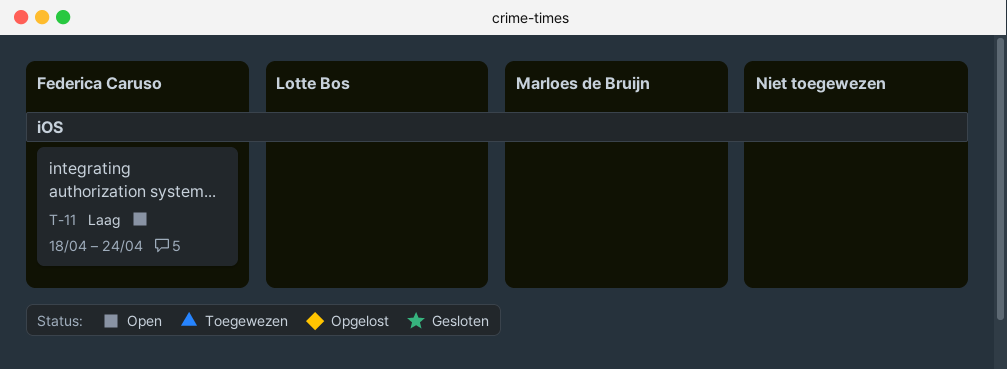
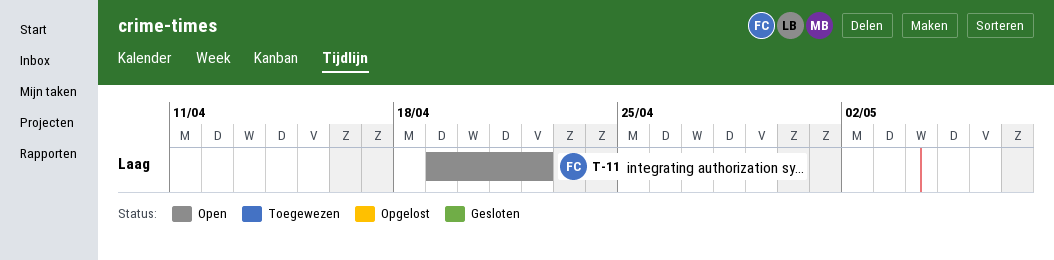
T-11, start: Apr 18 -> Apr 19
T-11, due: Apr 24 -> Apr 22

